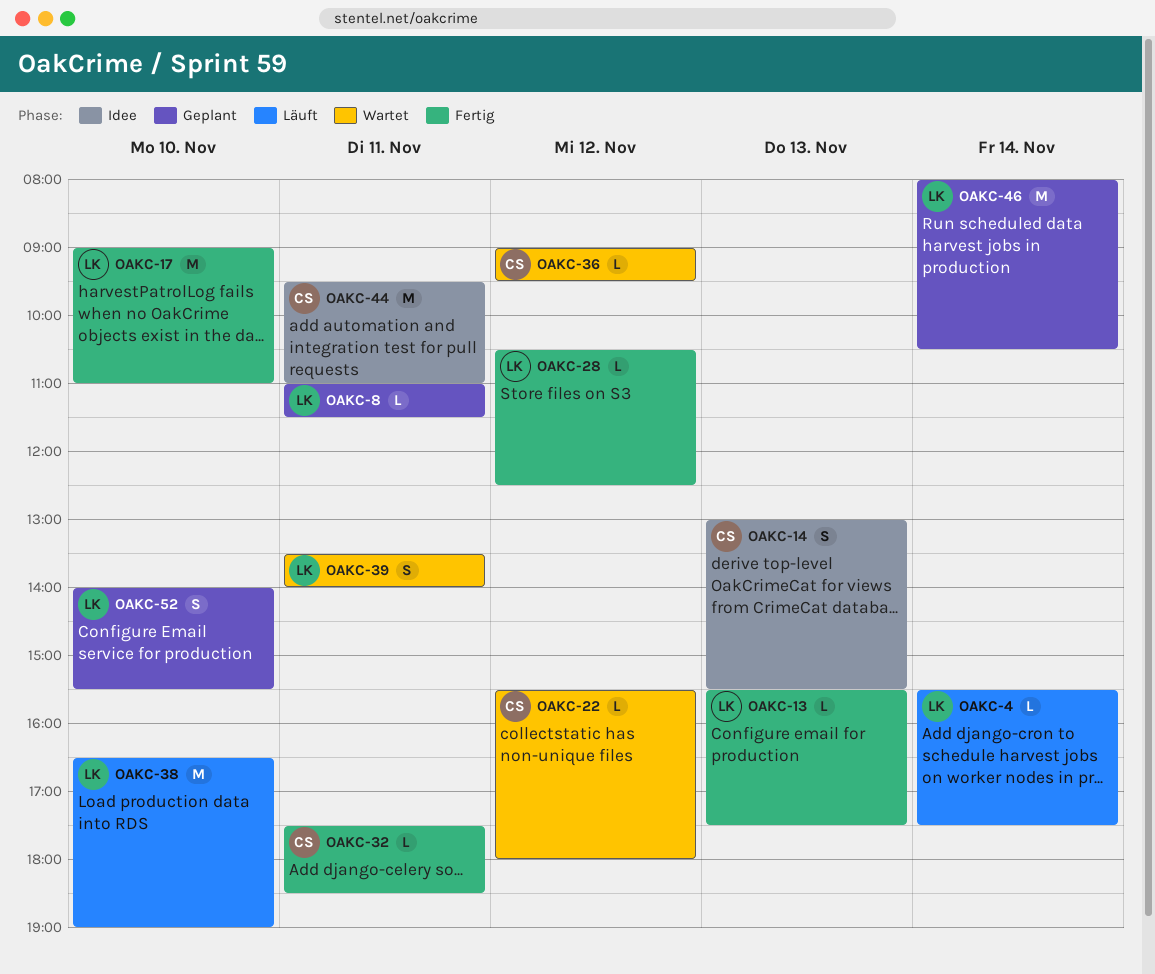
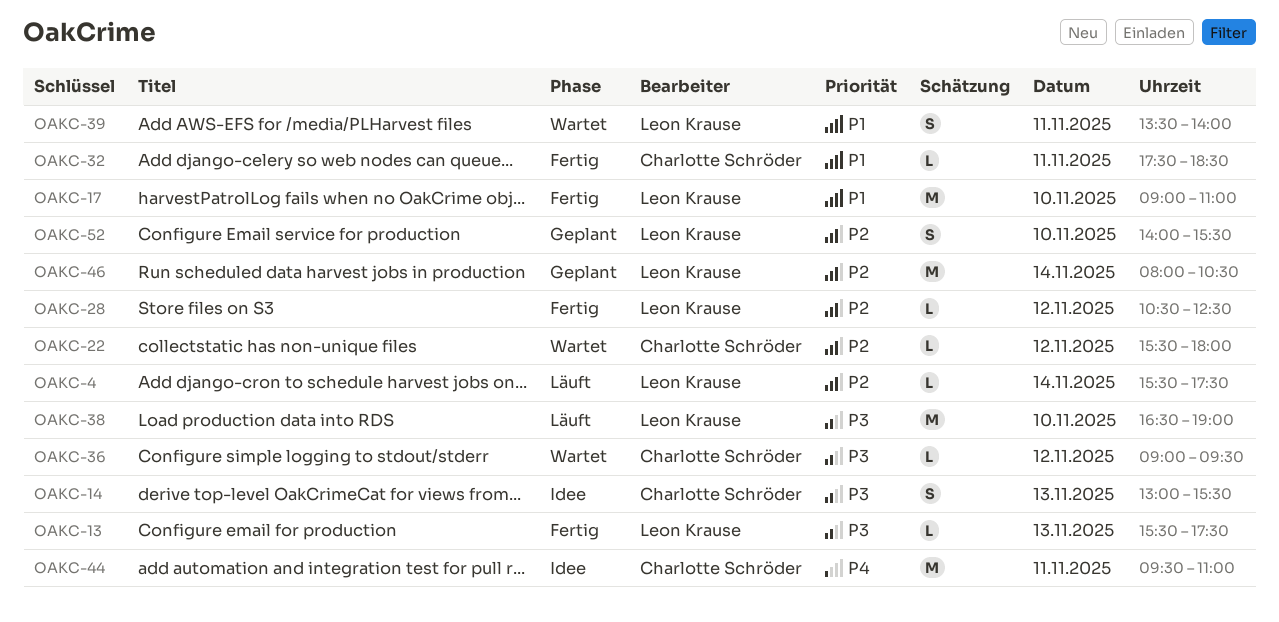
OAKC-8: present -> none

